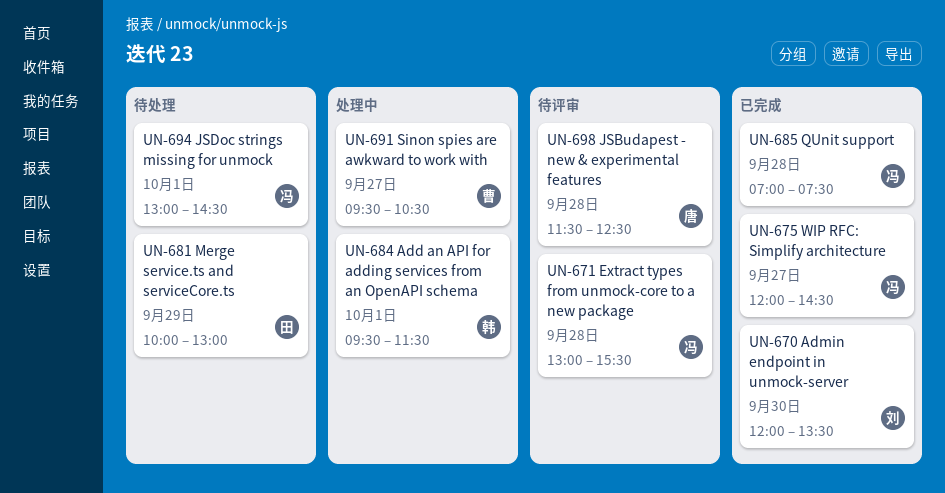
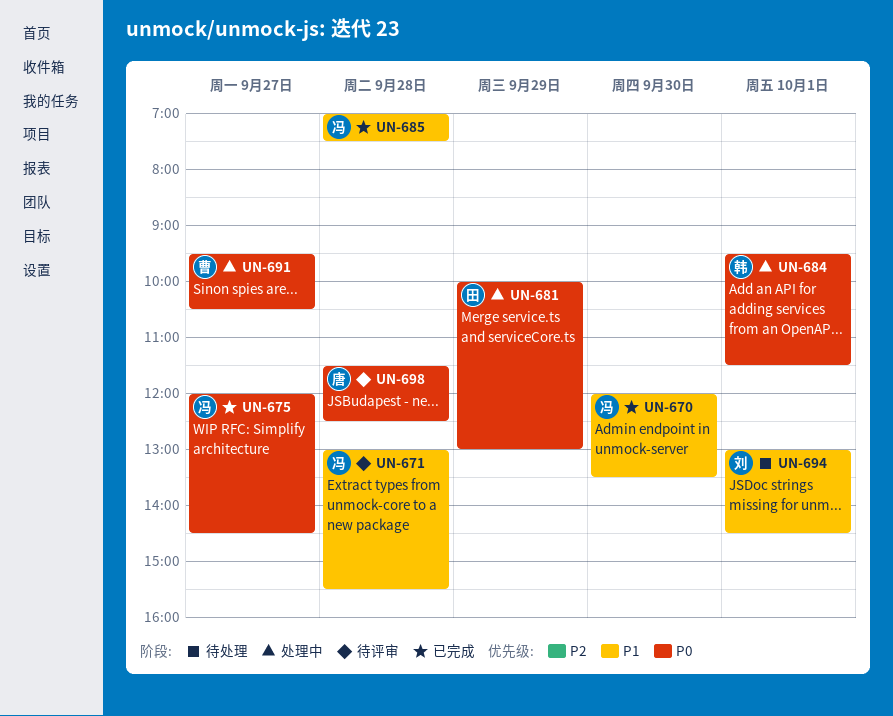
UN-670, owner: 刘 -> 冯
UN-681, status: 待处理 -> 处理中
UN-694, owner: 冯 -> 刘

